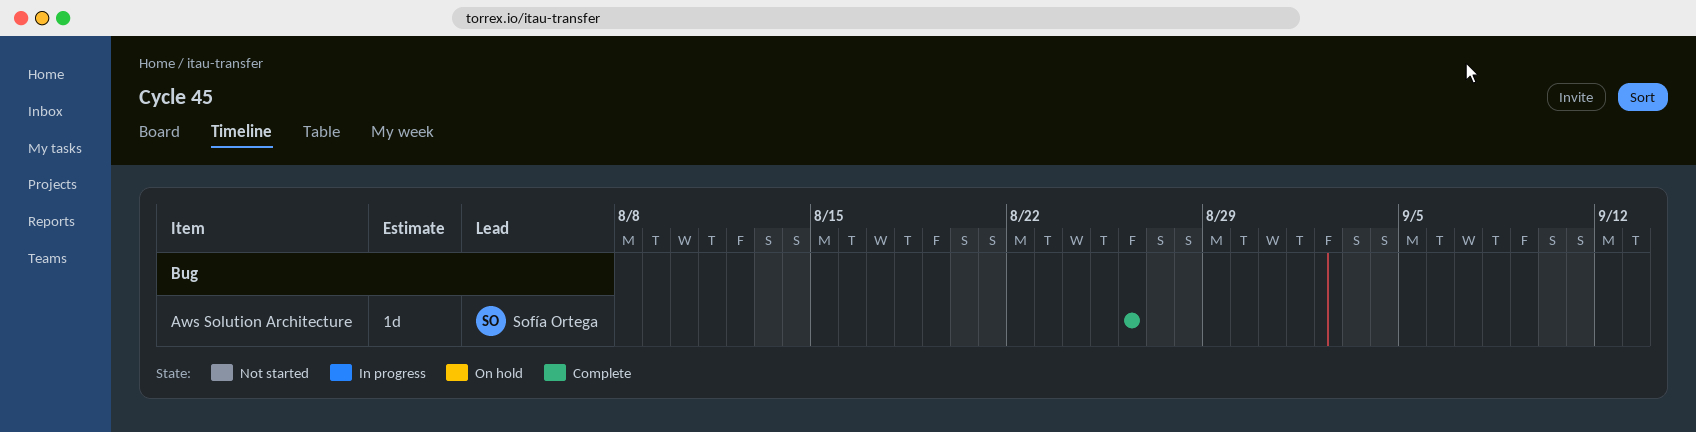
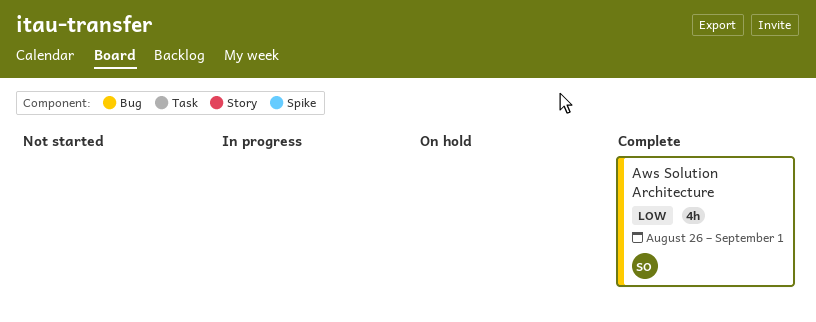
Aws Solution Architecture, estimate: 1d -> 4h
Aws Solution Architecture, due: Aug 26 -> Sep 1

